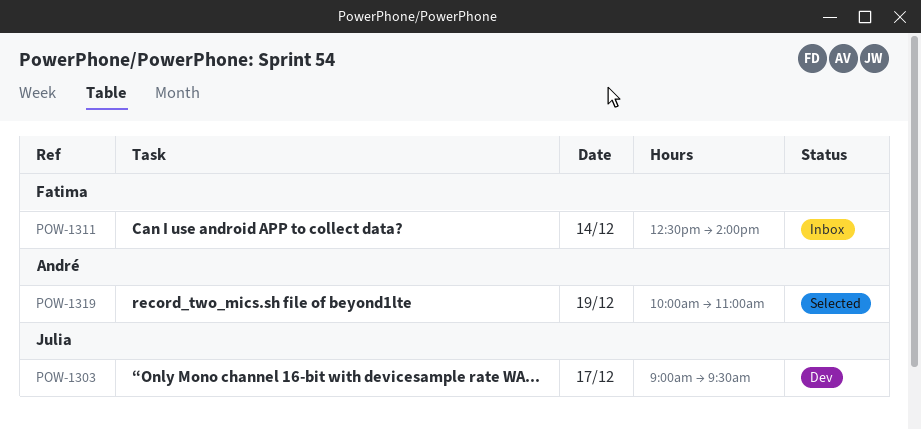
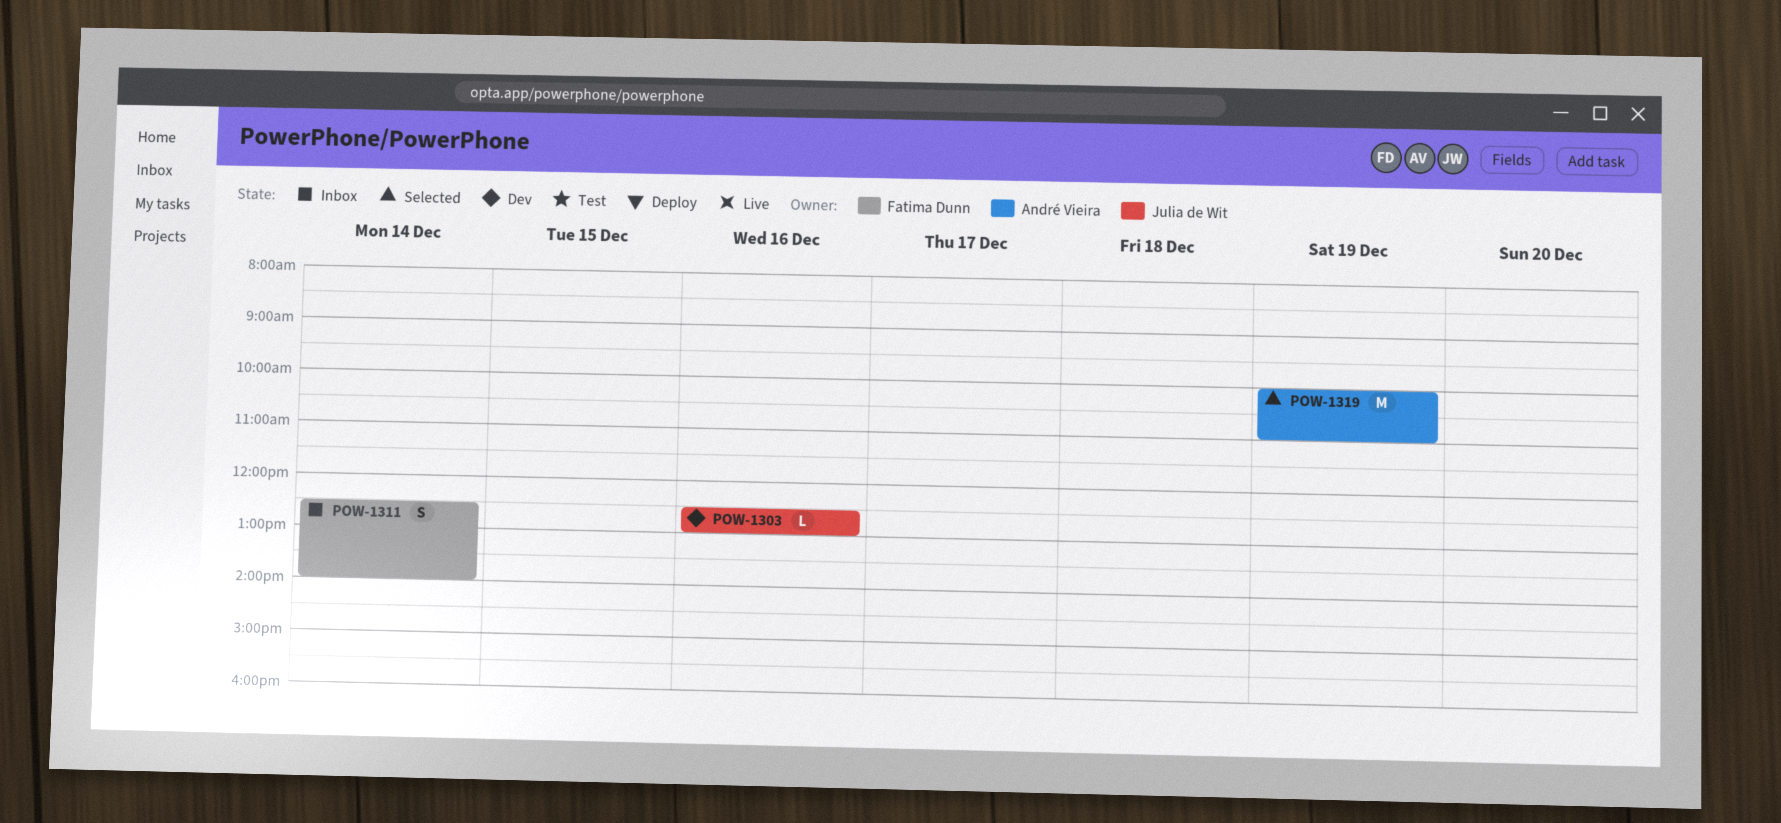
POW-1303, day: Dec 17 -> Dec 16
POW-1303, begins: 09:00 -> 12:30
POW-1303, ends: 09:30 -> 13:00

